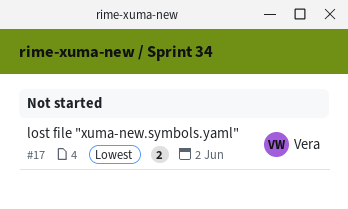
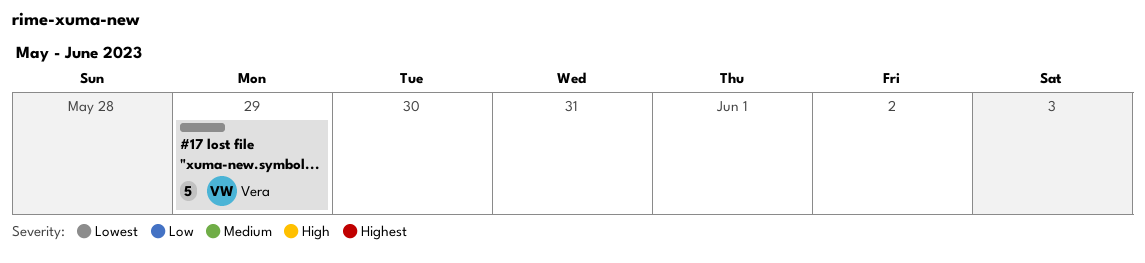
#17, estimate: 2 -> 5
#17, due: Jun 2 -> May 29

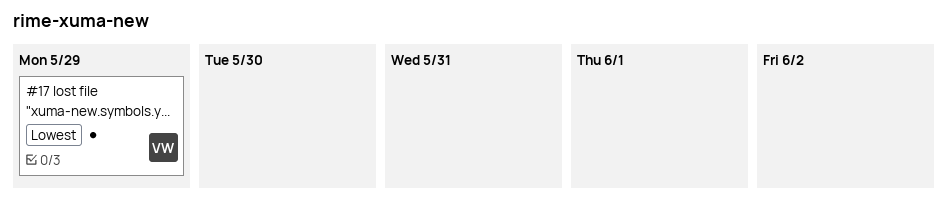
#17, estimate: 5 -> 1

